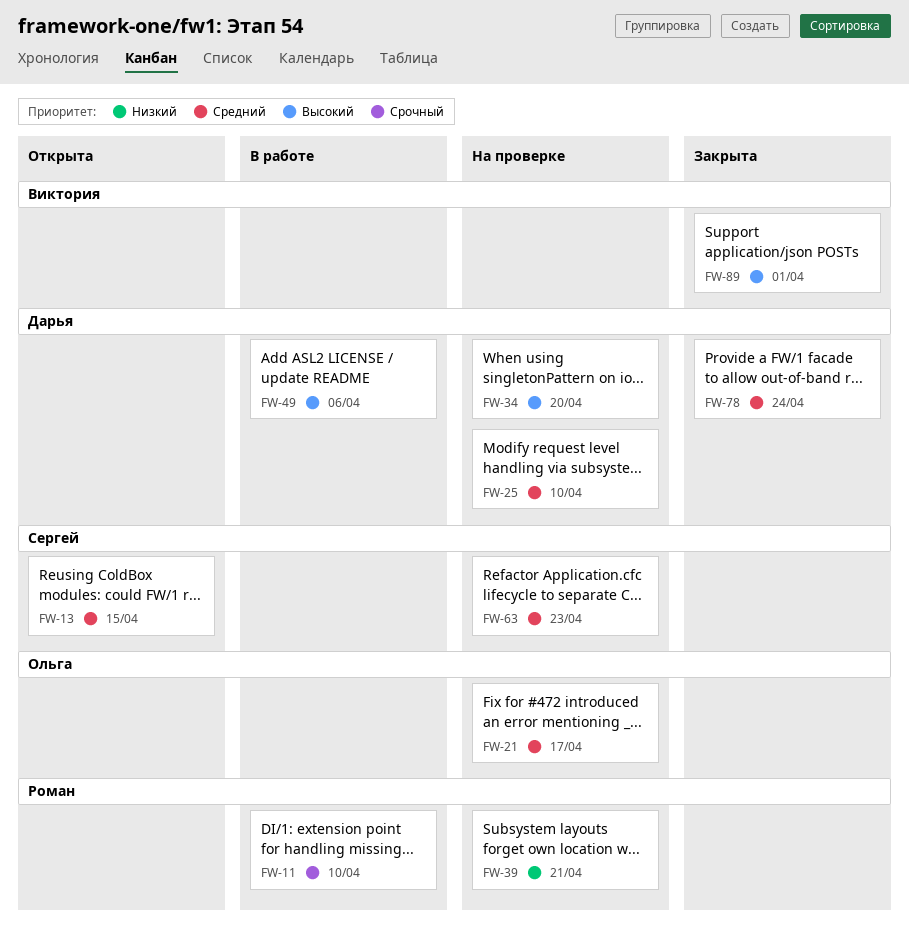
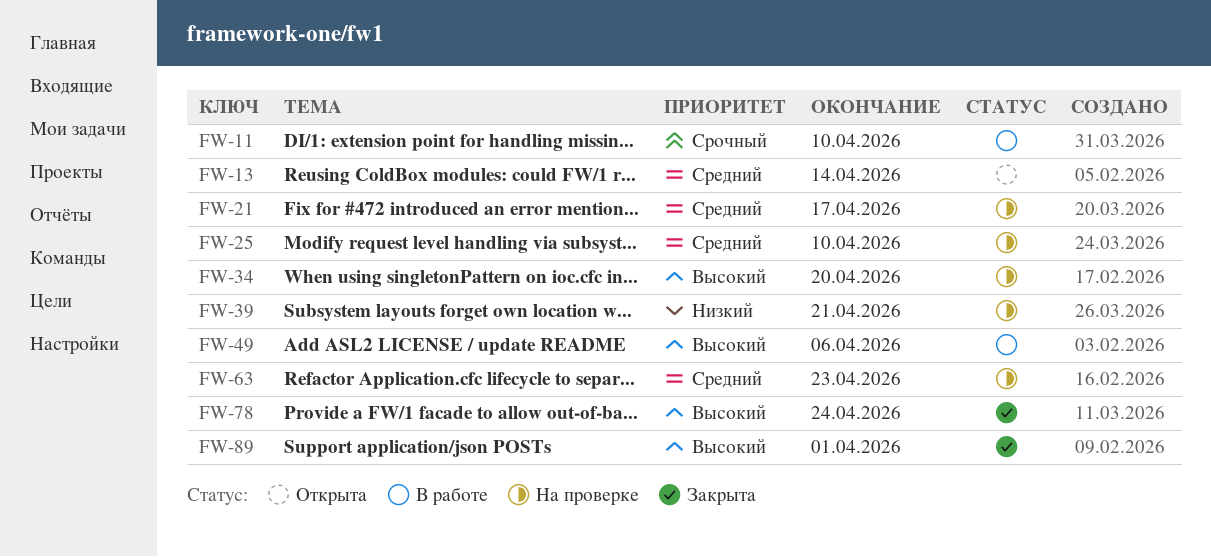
FW-13, due: Apr 15 -> Apr 14
FW-78, priority: Средний -> Высокий

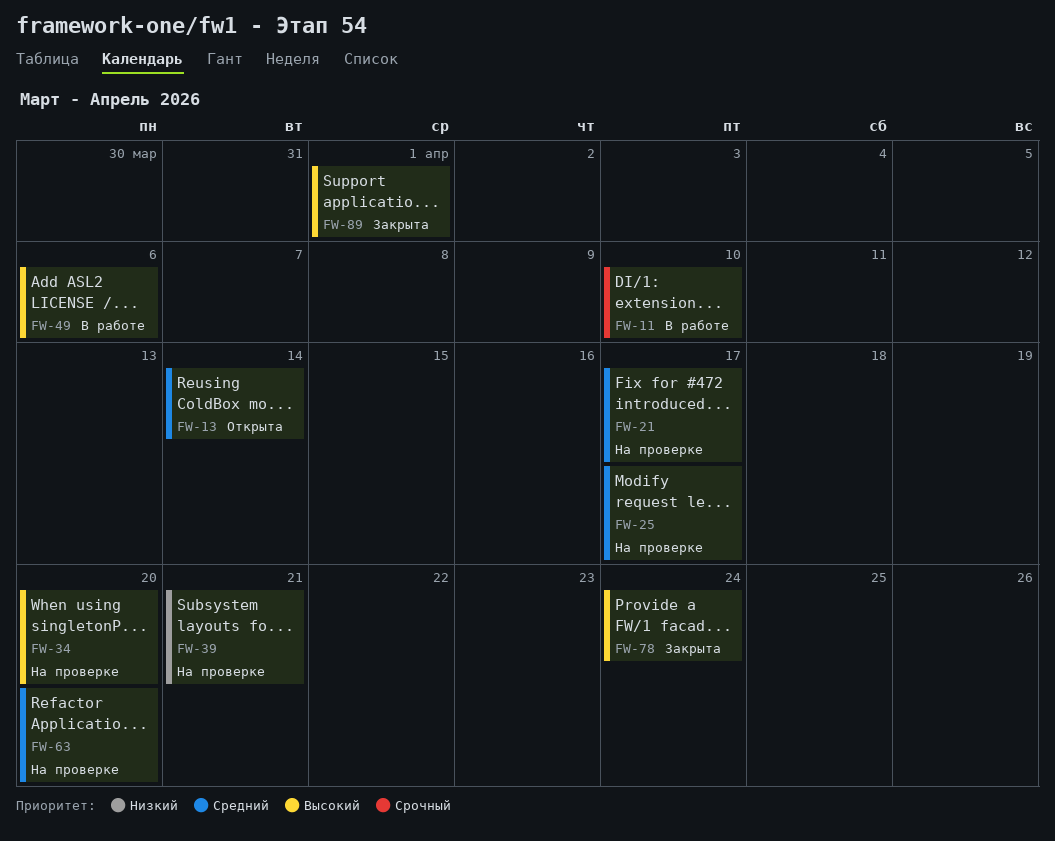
FW-25, due: Apr 10 -> Apr 17
FW-63, due: Apr 23 -> Apr 20

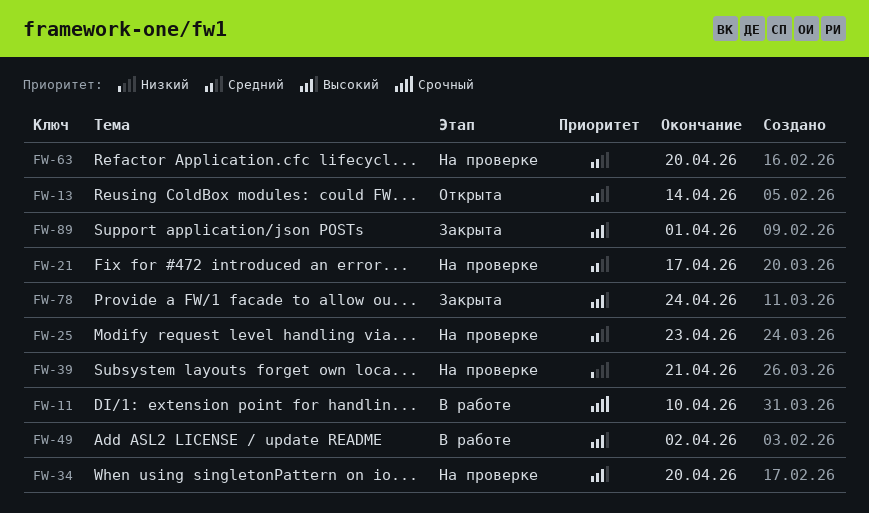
FW-25, due: Apr 17 -> Apr 23
FW-49, due: Apr 6 -> Apr 2

